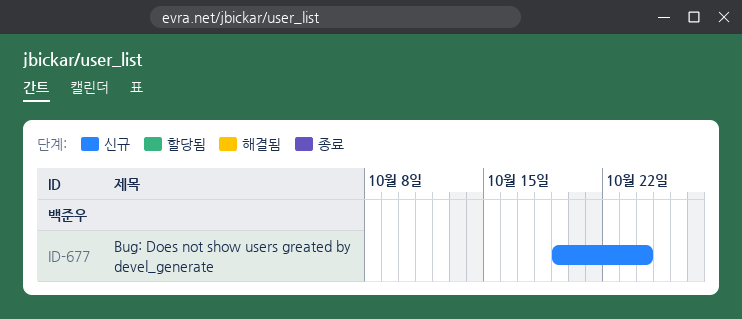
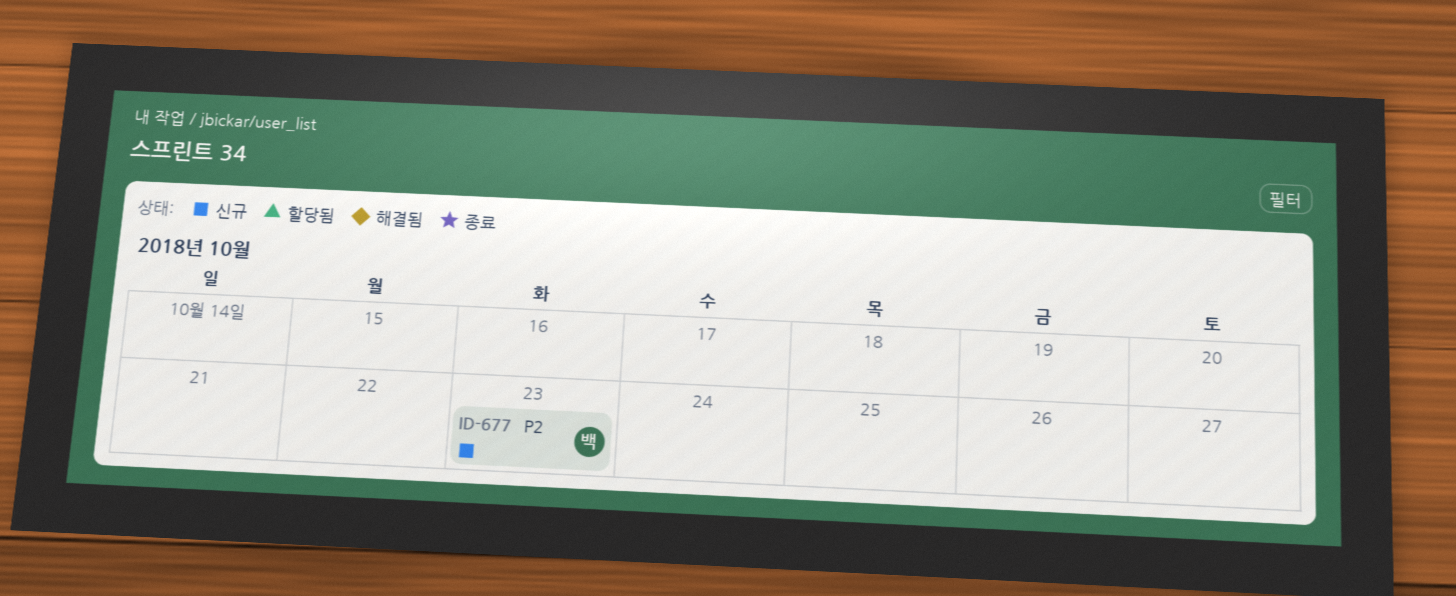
ID-677, due: Oct 24 -> Oct 23

